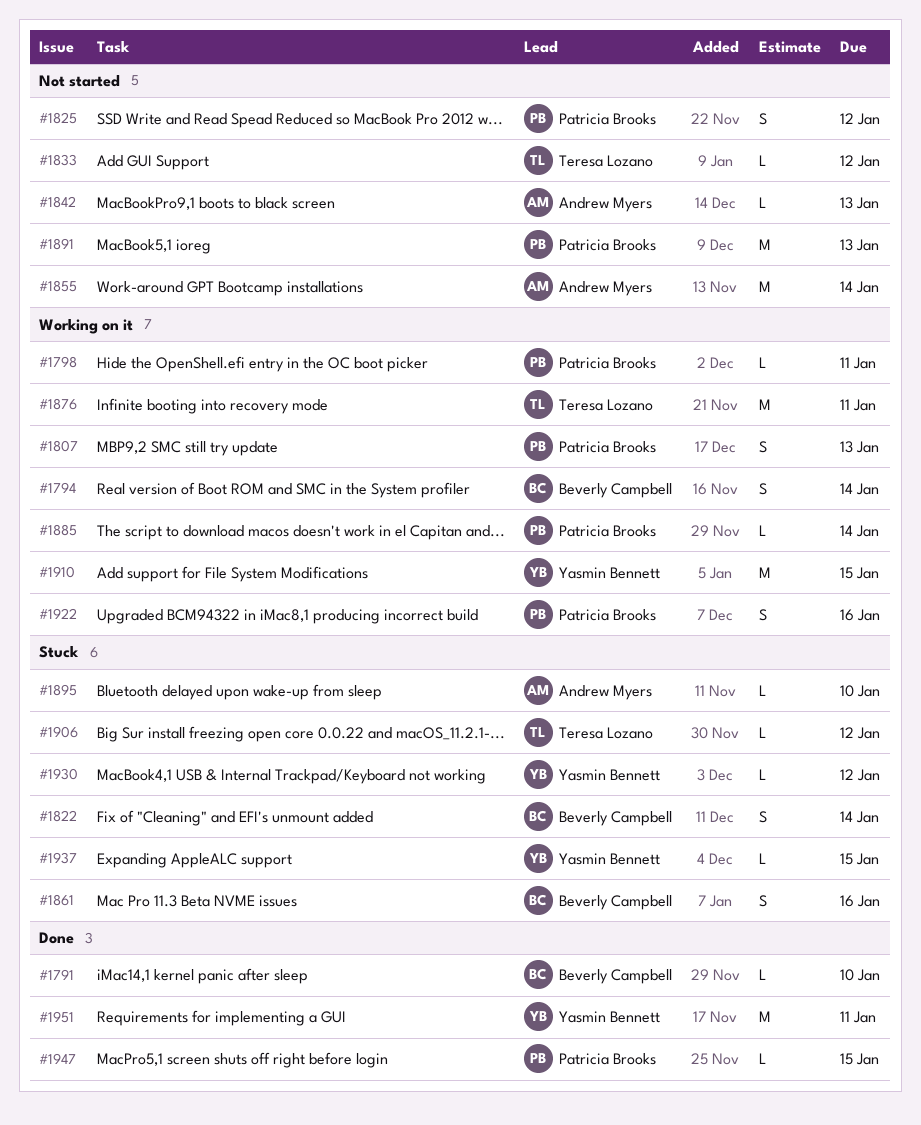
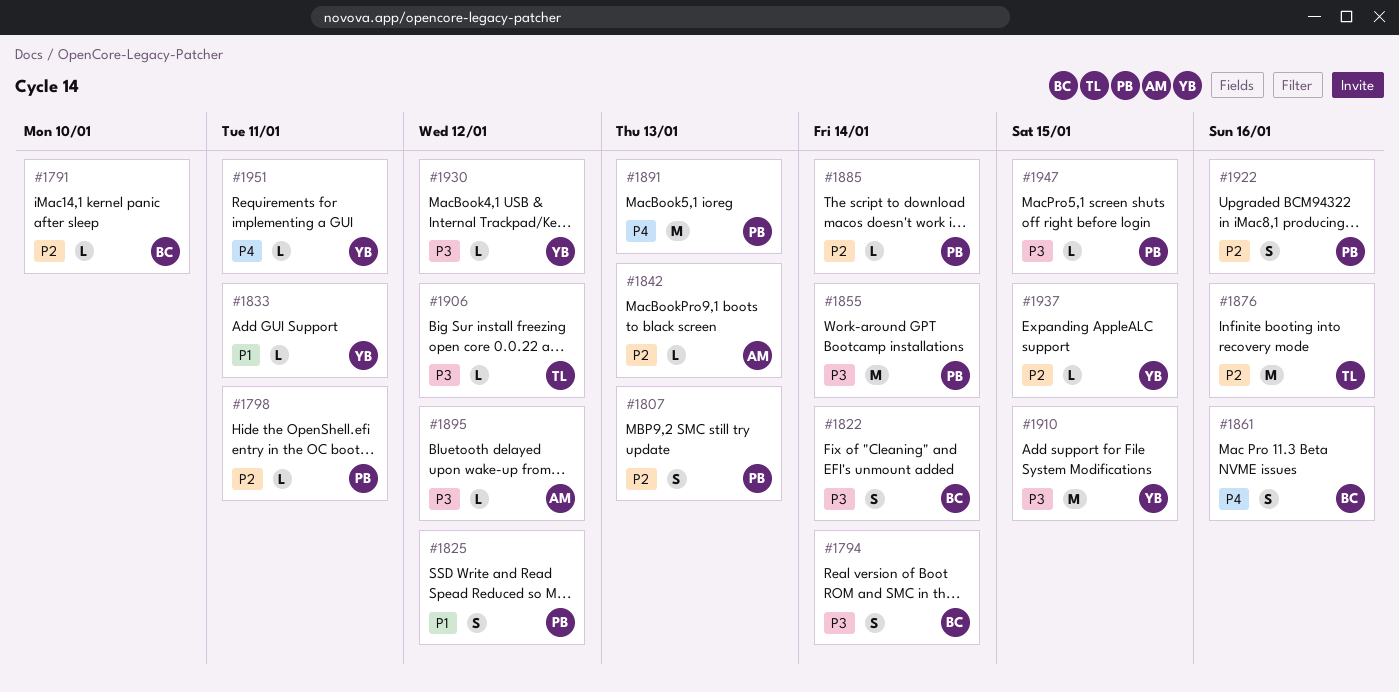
#1833, owner: Teresa Lozano -> Yasmin Bennett
#1833, due: Jan 12 -> Jan 11
#1855, owner: Andrew Myers -> Patricia Brooks
#1876, due: Jan 11 -> Jan 16
#1895, due: Jan 10 -> Jan 12
#1951, estimate: M -> L

